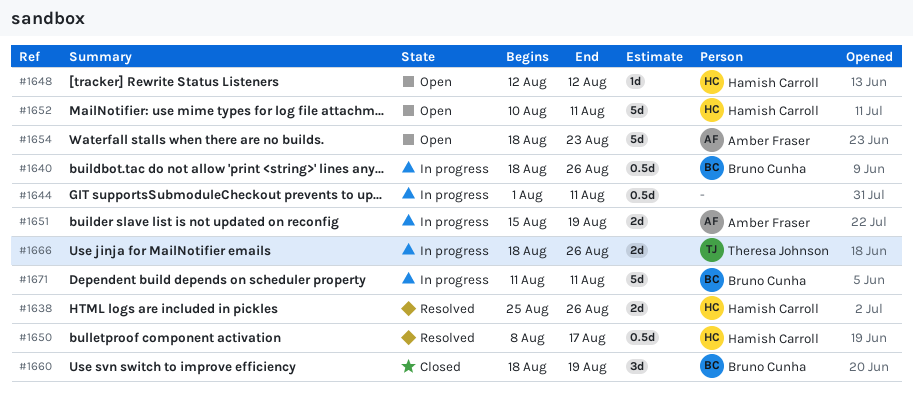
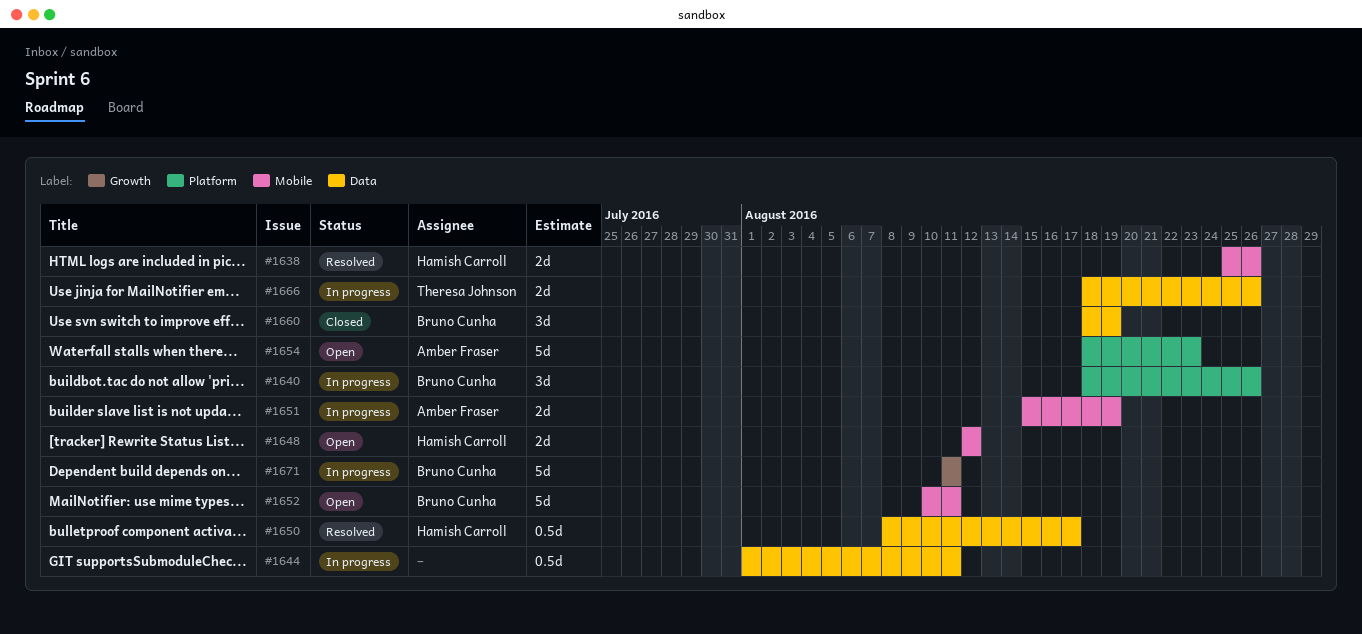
#1640, estimate: 0.5d -> 3d
#1648, estimate: 1d -> 2d
#1652, owner: Hamish Carroll -> Bruno Cunha

